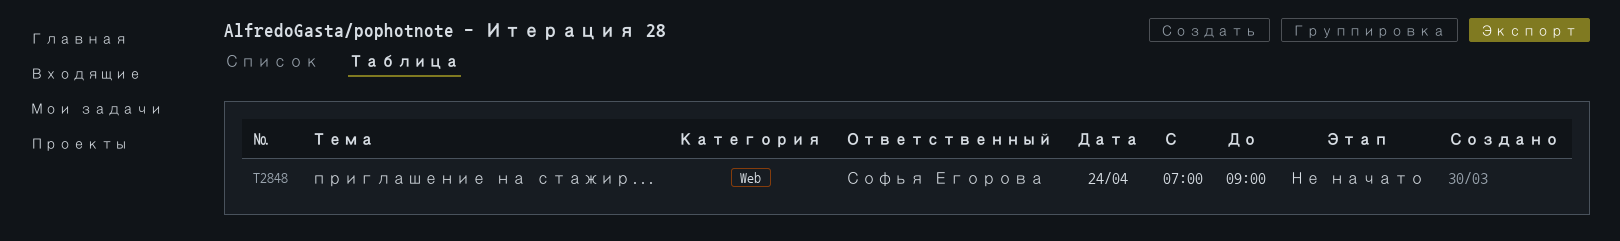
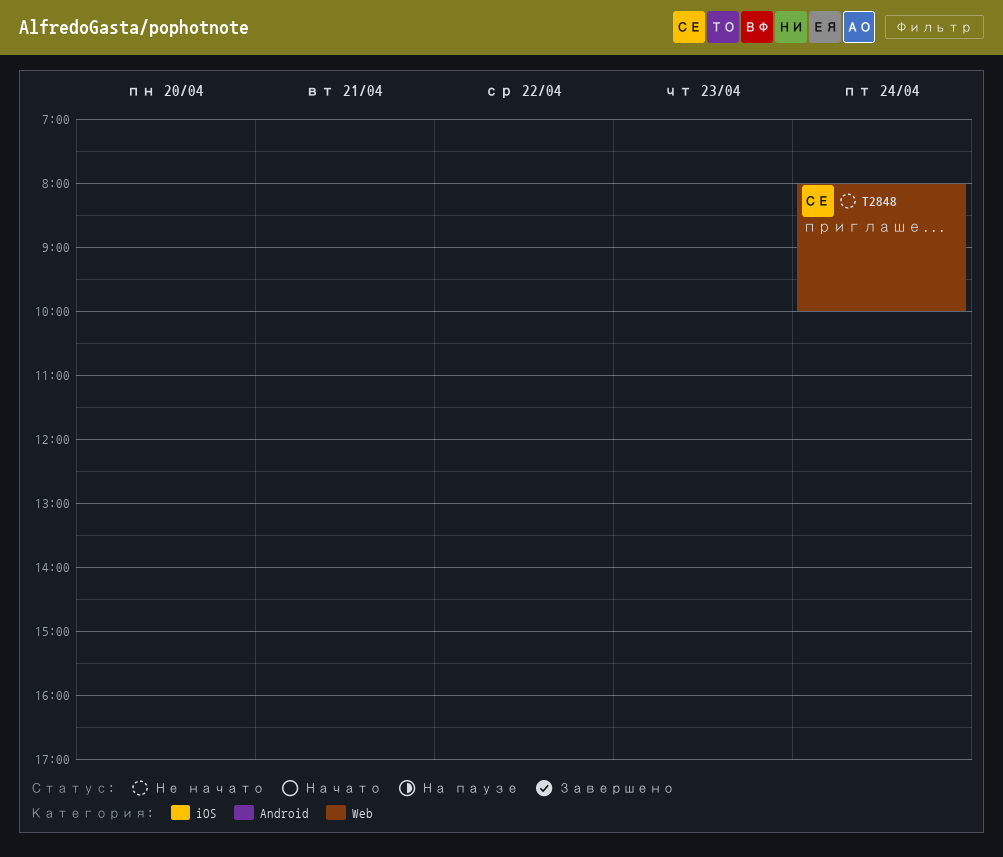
T2848, begins: 07:00 -> 08:00
T2848, ends: 09:00 -> 10:00

